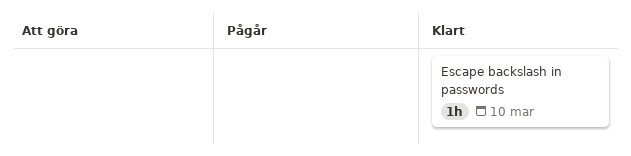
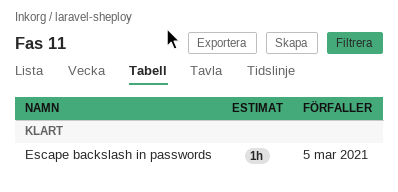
Escape backslash in passwords, due: Mar 10 -> Mar 5

